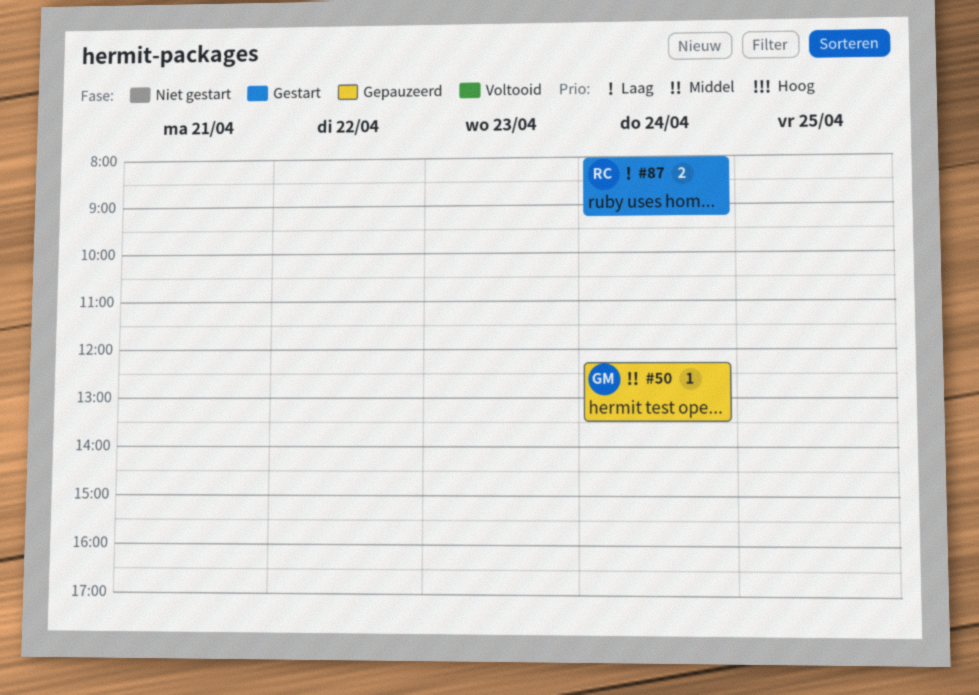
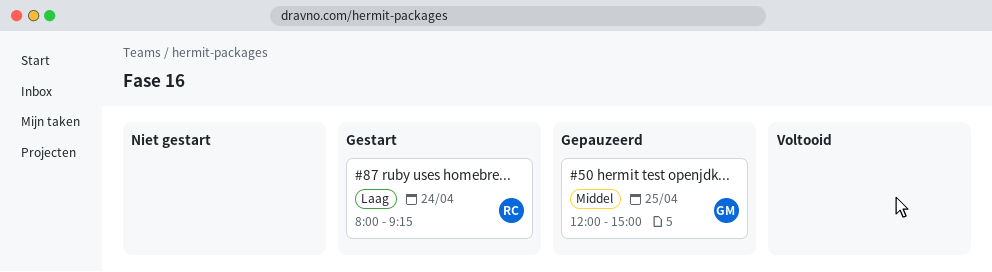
#50, day: Apr 24 -> Apr 25
#50, begins: 12:15 -> 12:00
#50, ends: 13:30 -> 15:00

